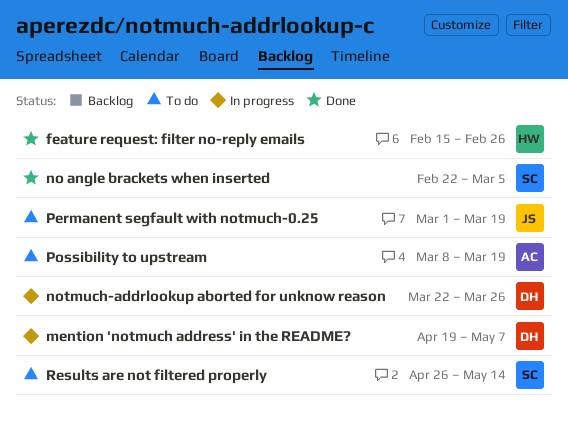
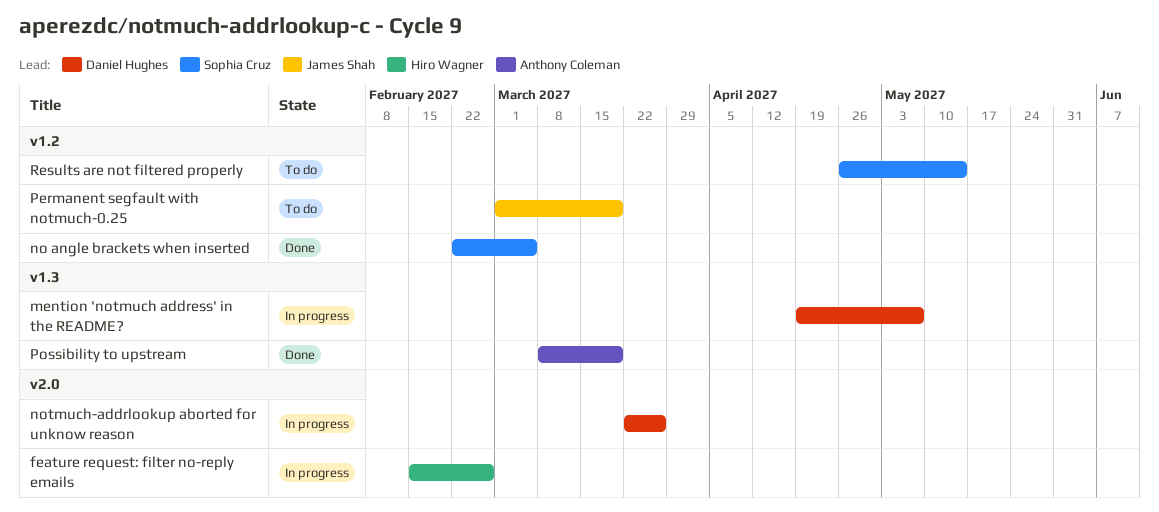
feature request: filter no-reply emails, status: Done -> In progress
Possibility to upstream, status: To do -> Done

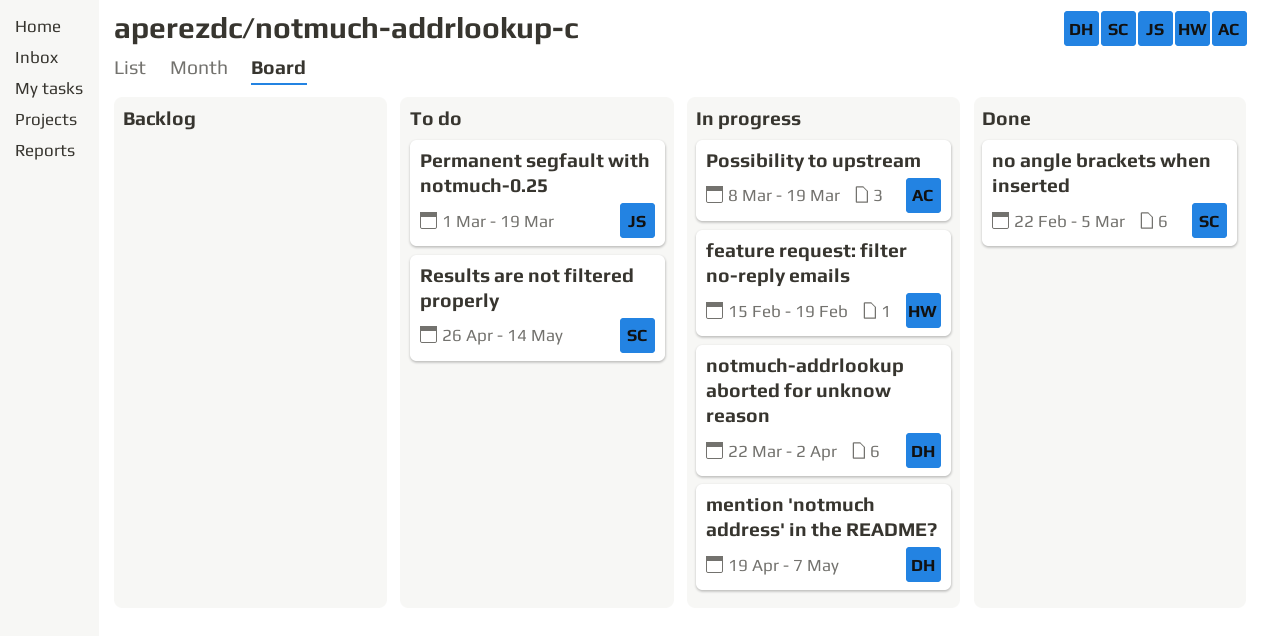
feature request: filter no-reply emails, due: Feb 26 -> Feb 19
notmuch-addrlookup aborted for unknow reason, due: Mar 26 -> Apr 2
Possibility to upstream, status: Done -> In progress

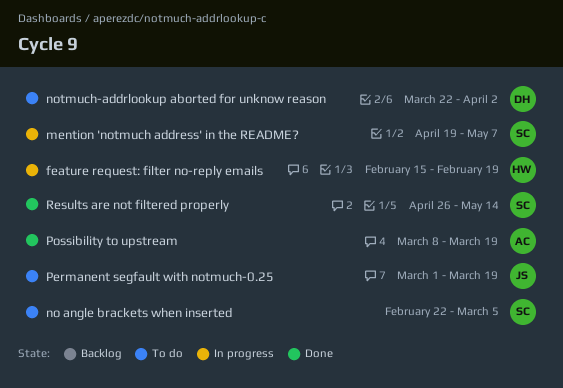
mention 'notmuch address' in the README?, owner: DH -> SC
no angle brackets when inserted, status: Done -> To do
notmuch-addrlookup aborted for unknow reason, status: In progress -> To do
Possibility to upstream, status: In progress -> Done
Results are not filtered properly, status: To do -> Done

